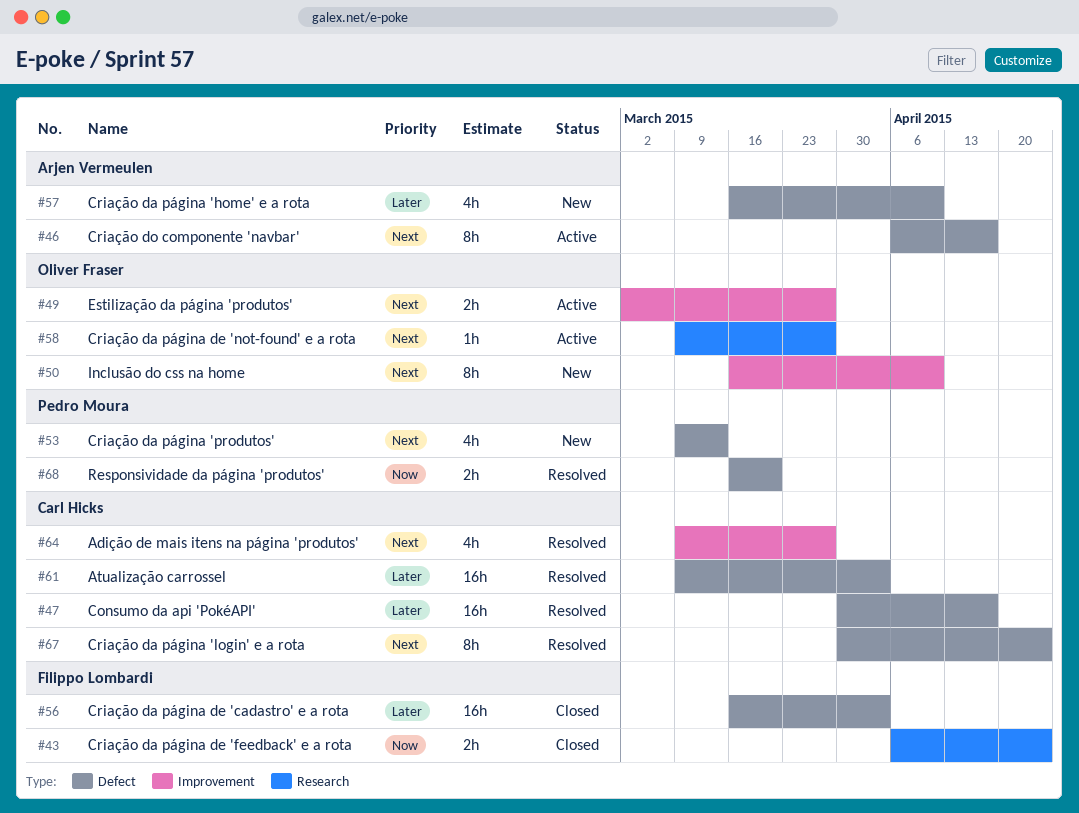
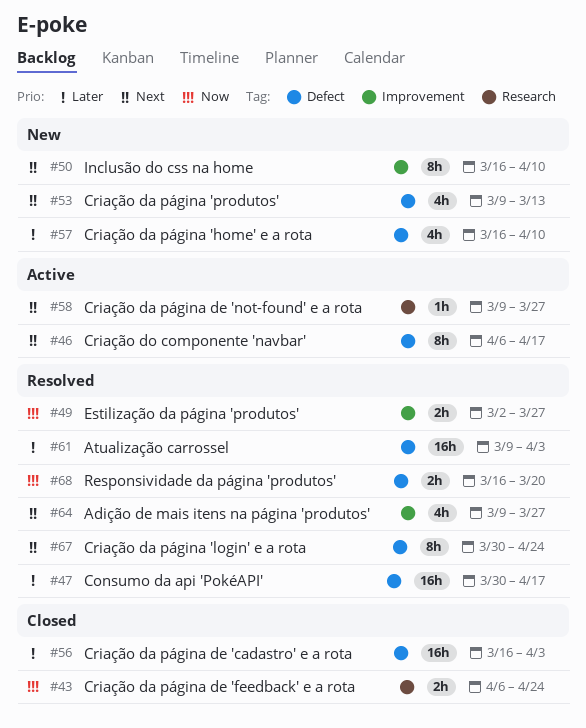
#49, status: Active -> Resolved
#49, priority: Next -> Now

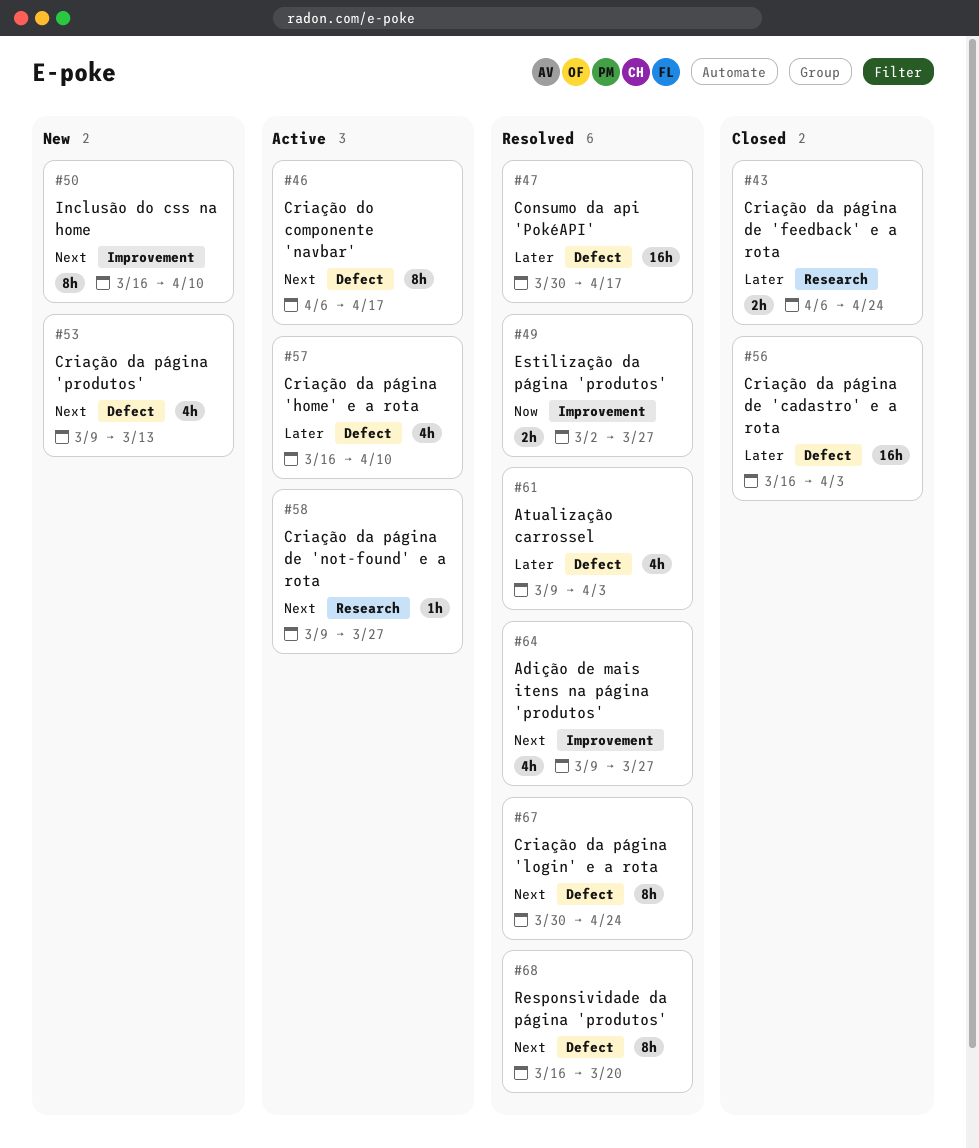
#43, priority: Now -> Later
#57, status: New -> Active
#61, estimate: 16h -> 4h
#68, priority: Now -> Next
#68, estimate: 2h -> 8h

